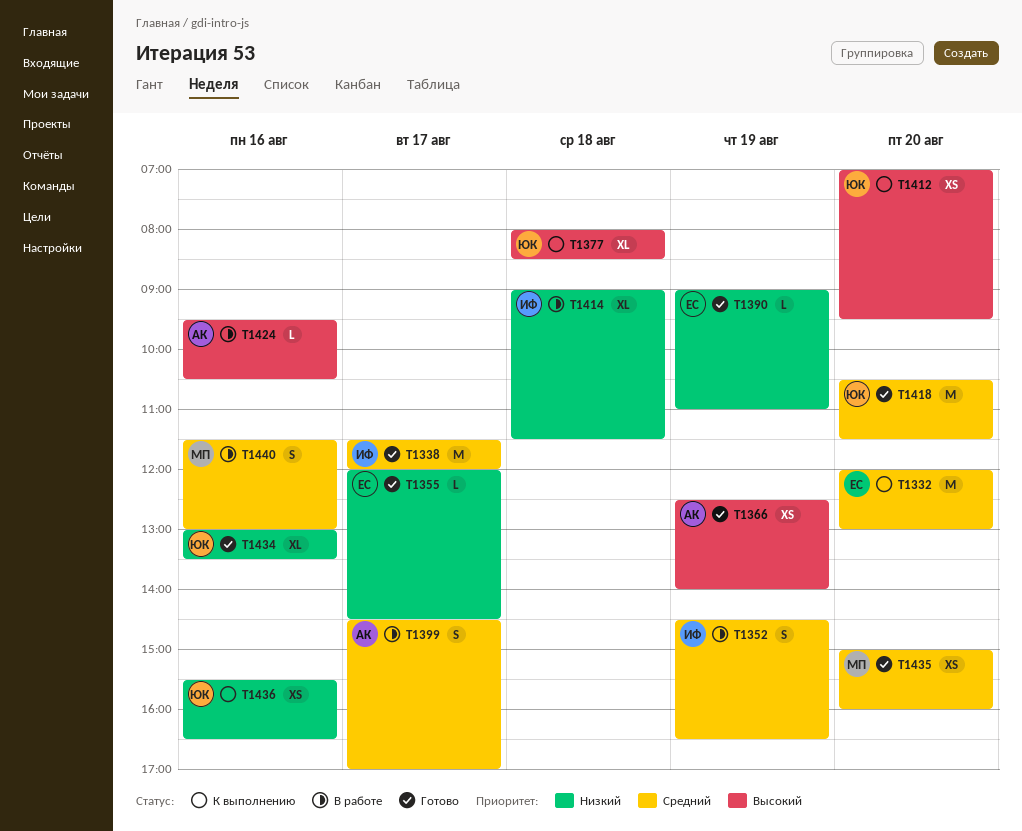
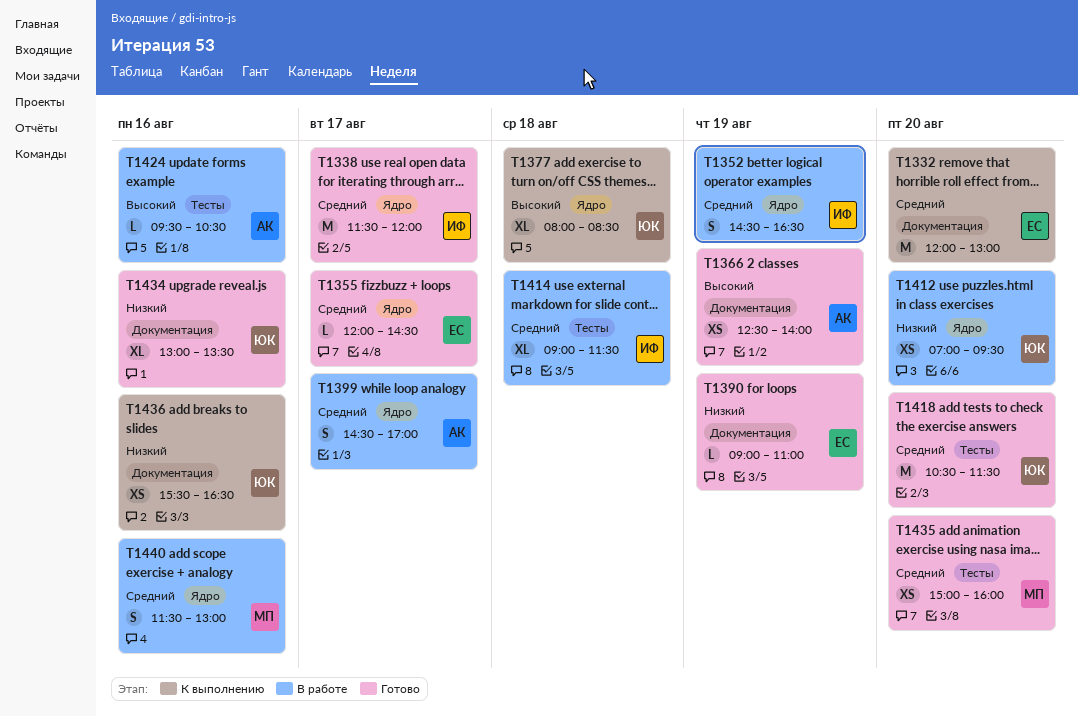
T1355, priority: Низкий -> Средний
T1412, status: К выполнению -> В работе
T1412, priority: Высокий -> Низкий
T1414, priority: Низкий -> Средний

